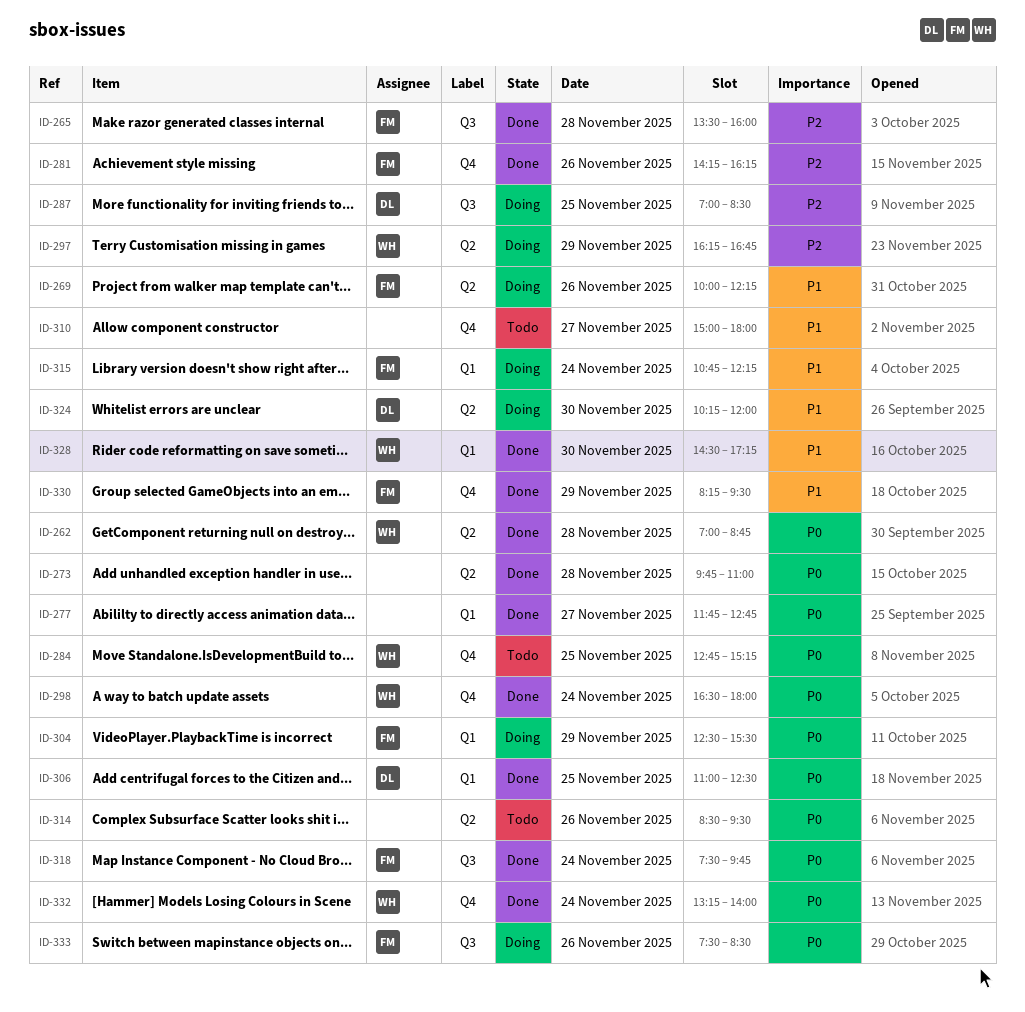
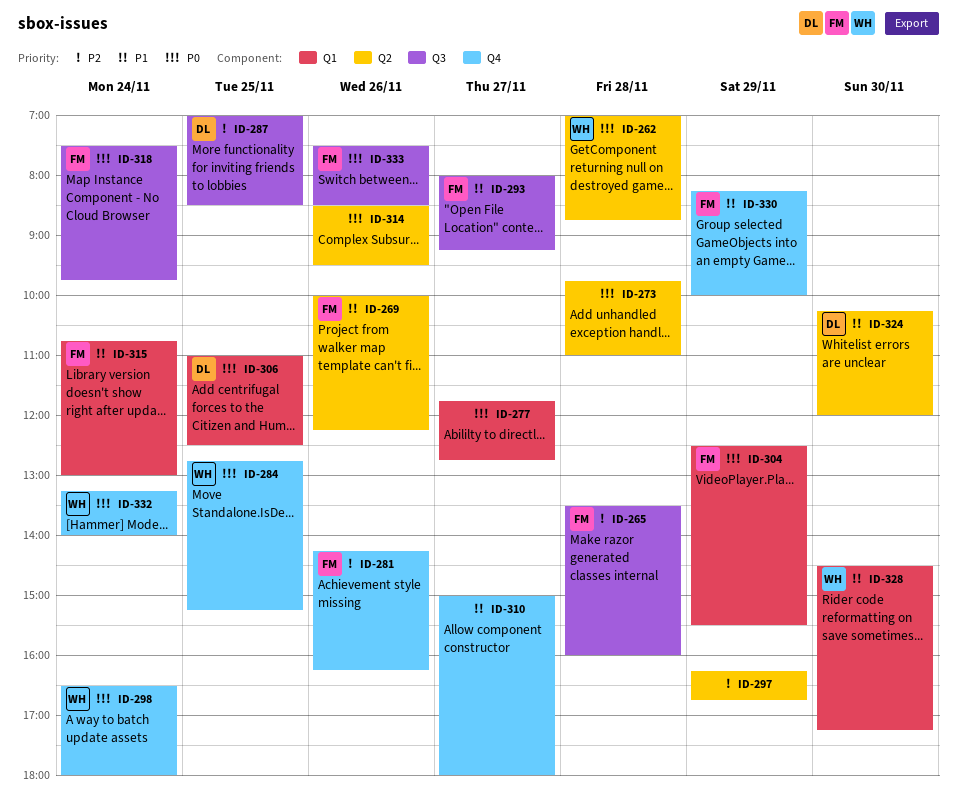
ID-293: none -> present
ID-297, owner: WH -> none
ID-315, ends: 12:15 -> 13:00
ID-330, ends: 09:30 -> 10:00

